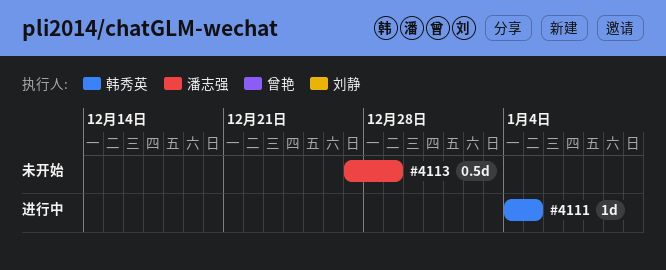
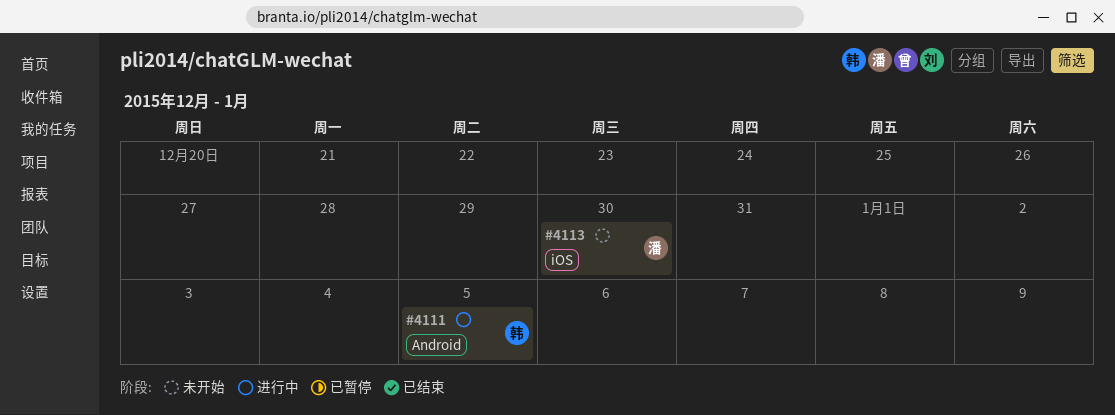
#4113, due: Dec 29 -> Dec 30

